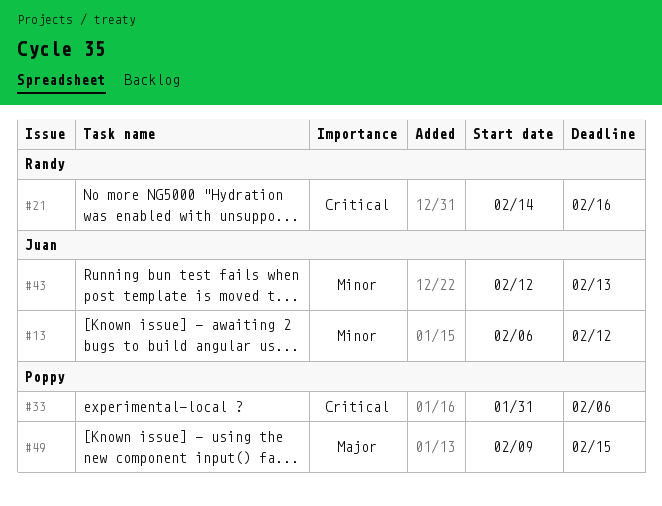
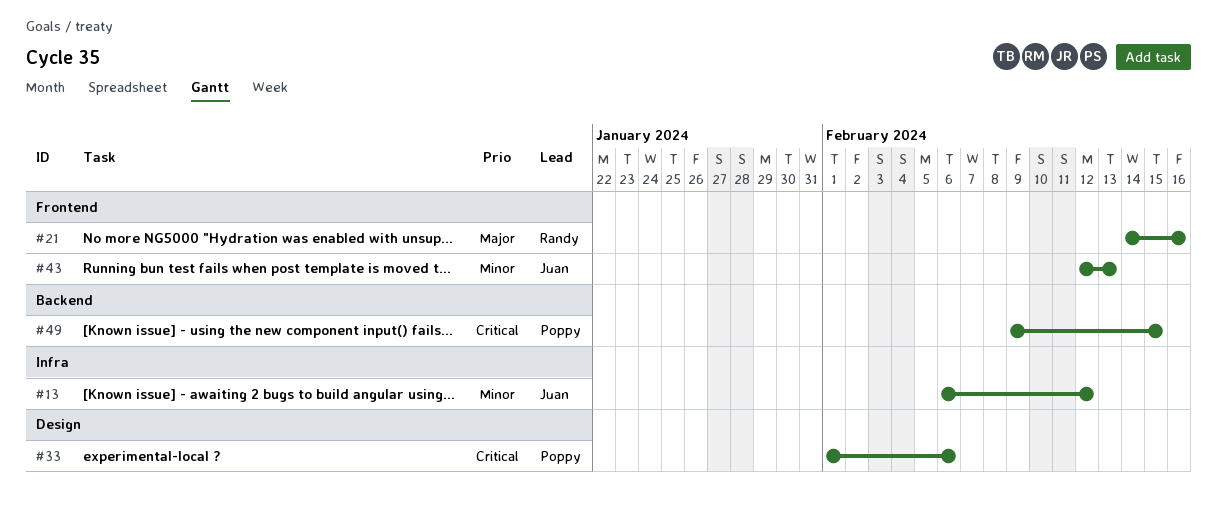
#21, priority: Critical -> Major
#33, start: Jan 31 -> Feb 1
#49, priority: Major -> Critical

